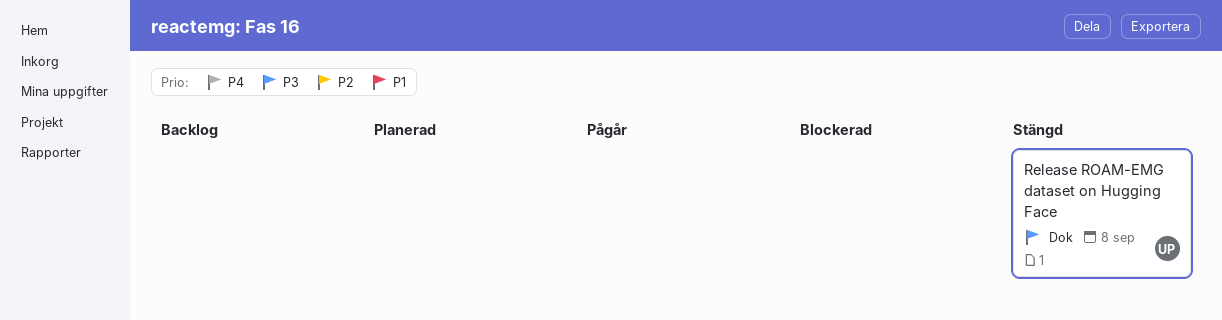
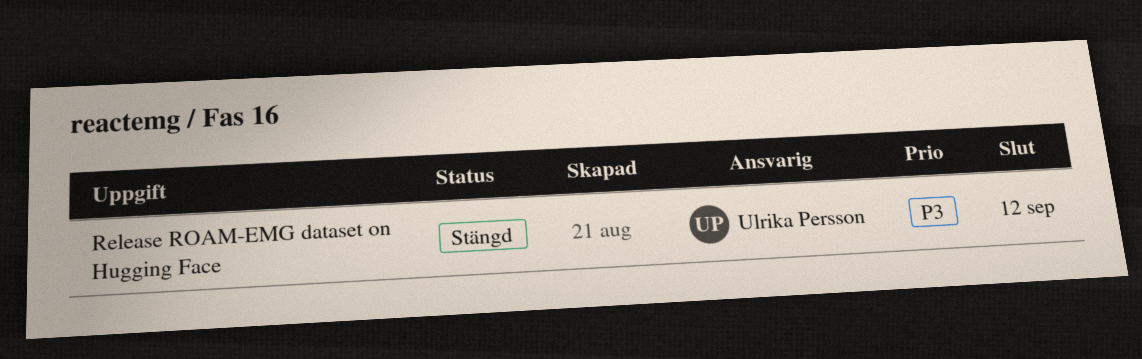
Release ROAM-EMG dataset on Hugging Face, due: Sep 8 -> Sep 12

